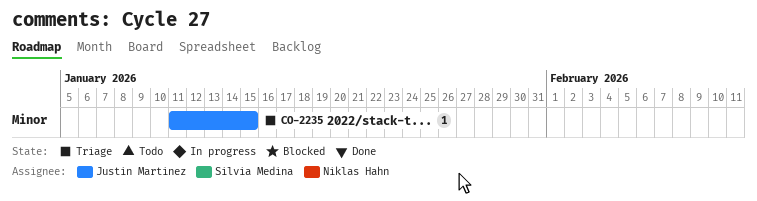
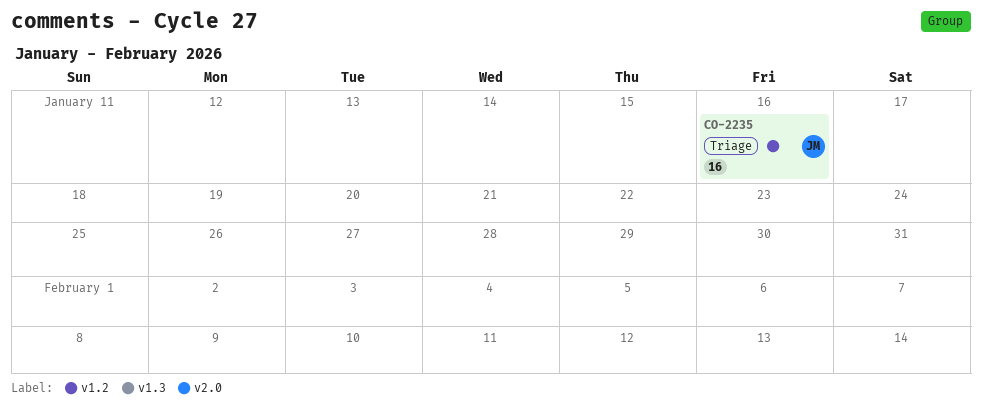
CO-2235, estimate: 1 -> 16
CO-2235, due: Jan 15 -> Jan 16

